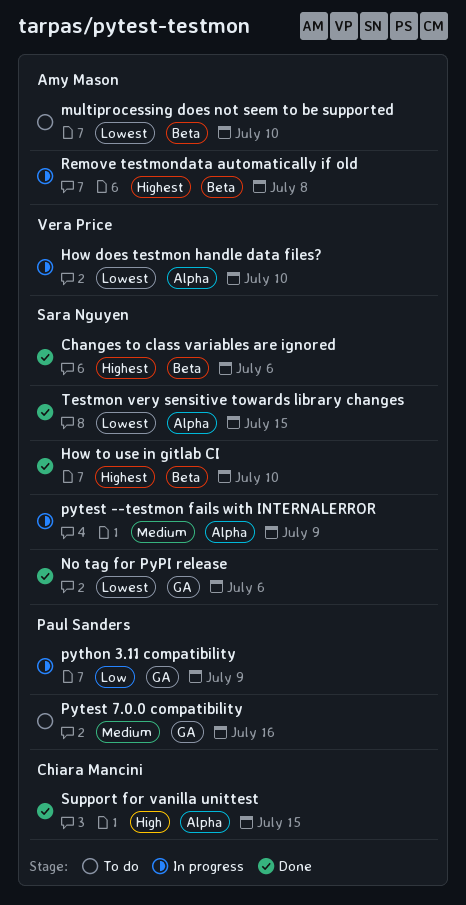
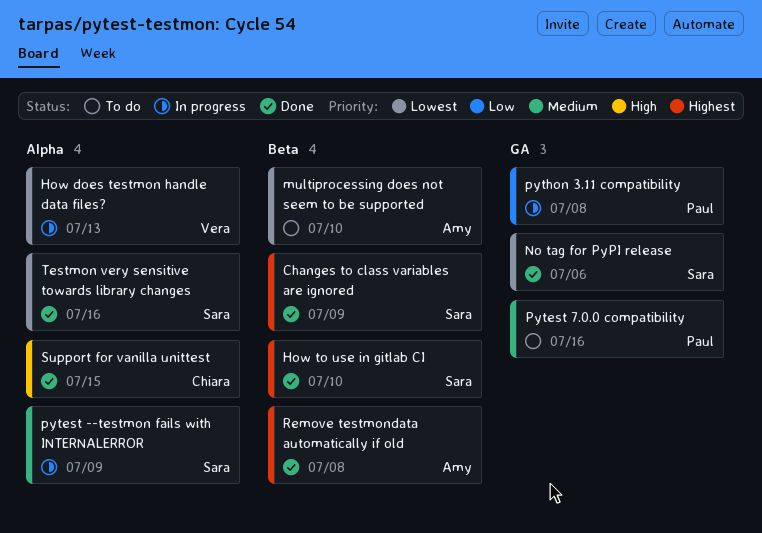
Changes to class variables are ignored, due: Jul 6 -> Jul 9
How does testmon handle data files?, due: Jul 10 -> Jul 13
python 3.11 compatibility, due: Jul 9 -> Jul 8
Remove testmondata automatically if old, status: In progress -> Done
Testmon very sensitive towards library changes, due: Jul 15 -> Jul 16

